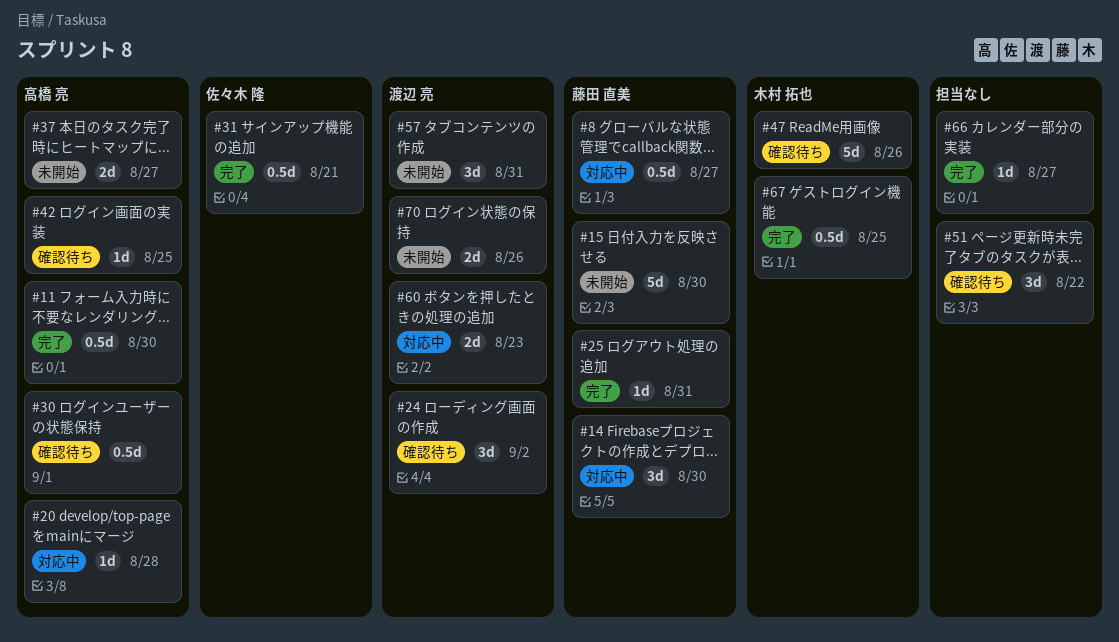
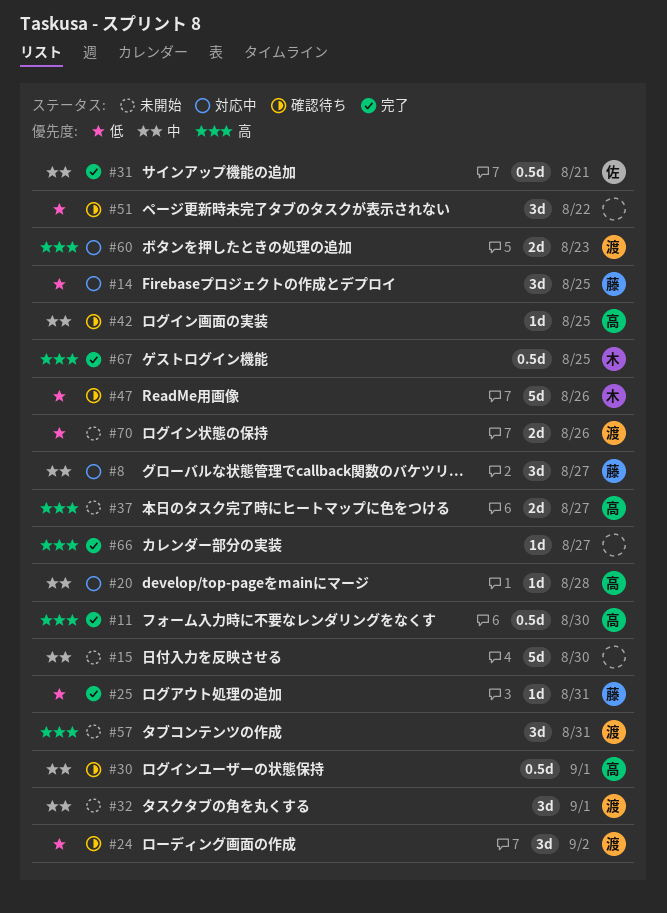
#8, estimate: 0.5d -> 3d
#14, due: Aug 30 -> Aug 25
#15, owner: 藤田 直美 -> none
#32: none -> present

